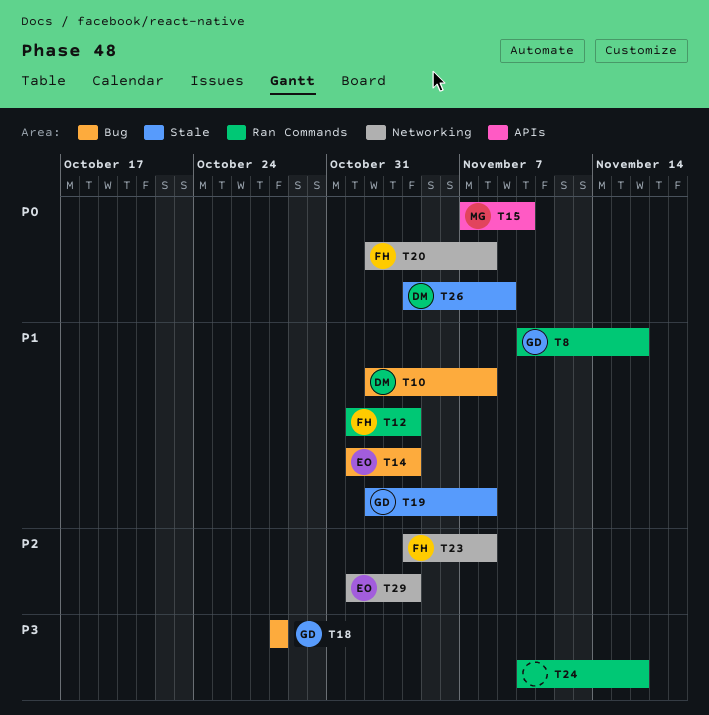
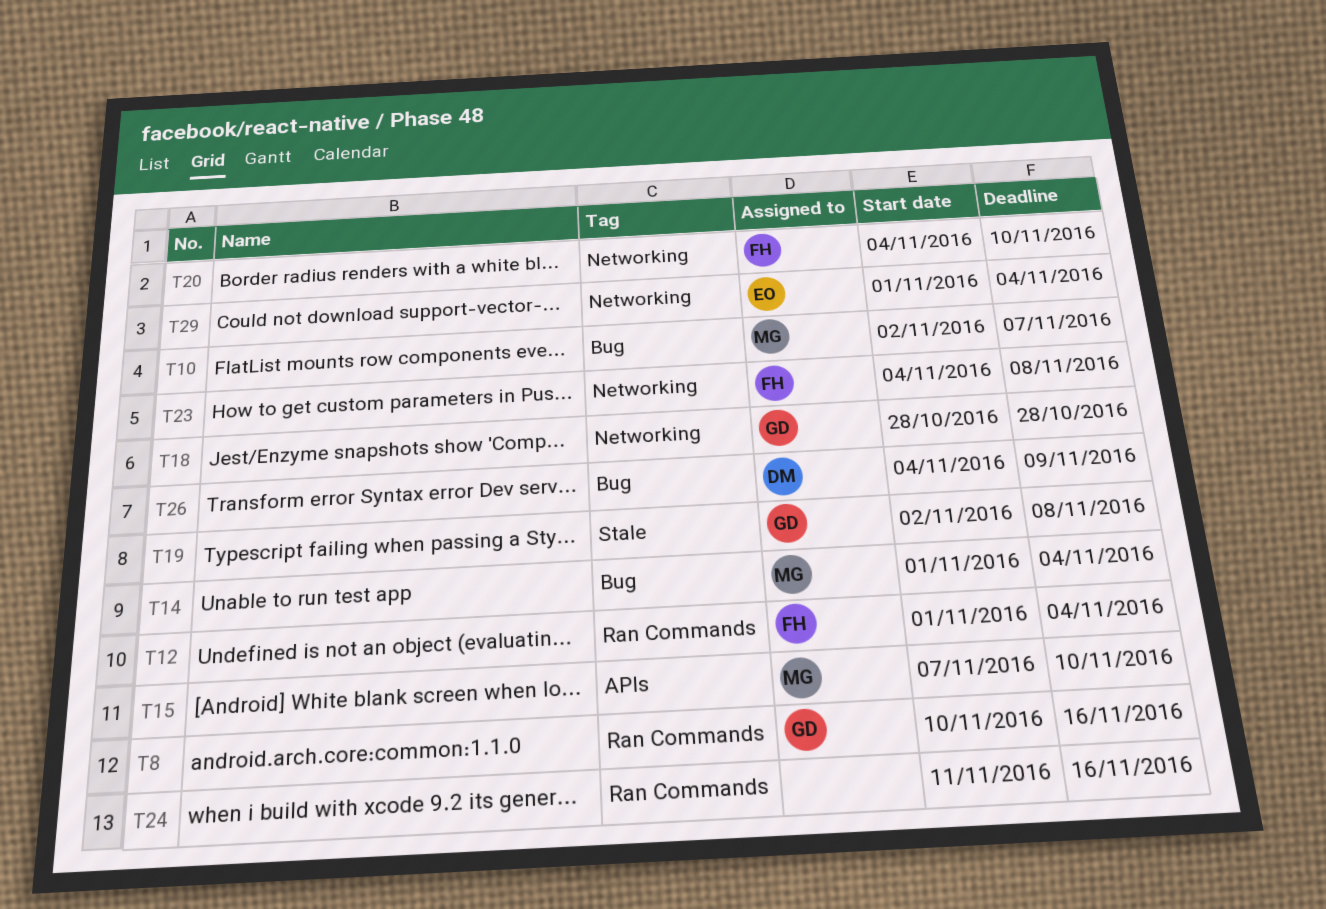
T10, owner: DM -> MG
T10, due: Nov 8 -> Nov 7
T14, owner: EO -> MG
T18, label: Bug -> Networking
T20, start: Nov 2 -> Nov 4
T20, due: Nov 8 -> Nov 10
T24, start: Nov 10 -> Nov 11
T26, label: Stale -> Bug

